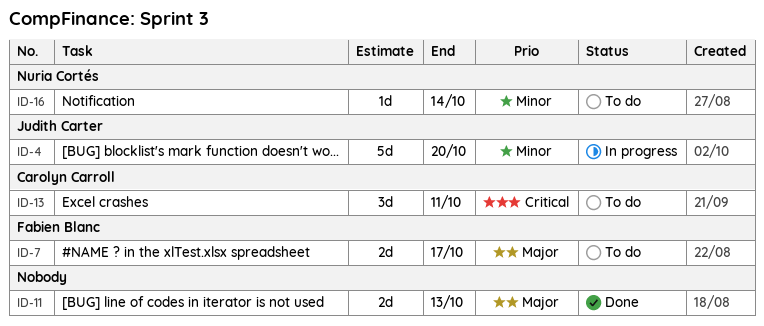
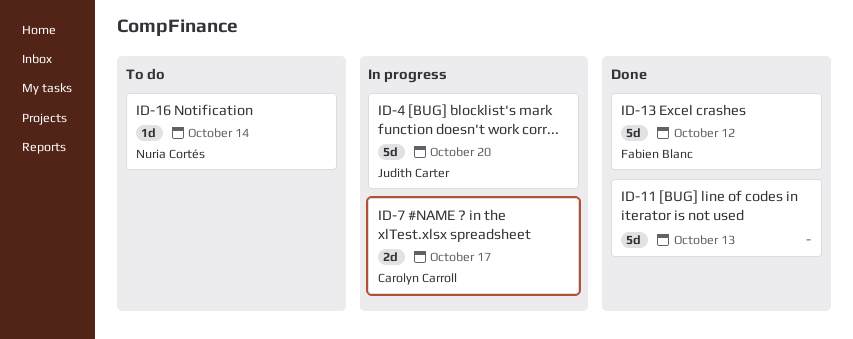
ID-7, status: To do -> In progress
ID-7, owner: Fabien Blanc -> Carolyn Carroll
ID-11, estimate: 2d -> 5d
ID-13, status: To do -> Done
ID-13, owner: Carolyn Carroll -> Fabien Blanc
ID-13, estimate: 3d -> 5d
ID-13, due: Oct 11 -> Oct 12

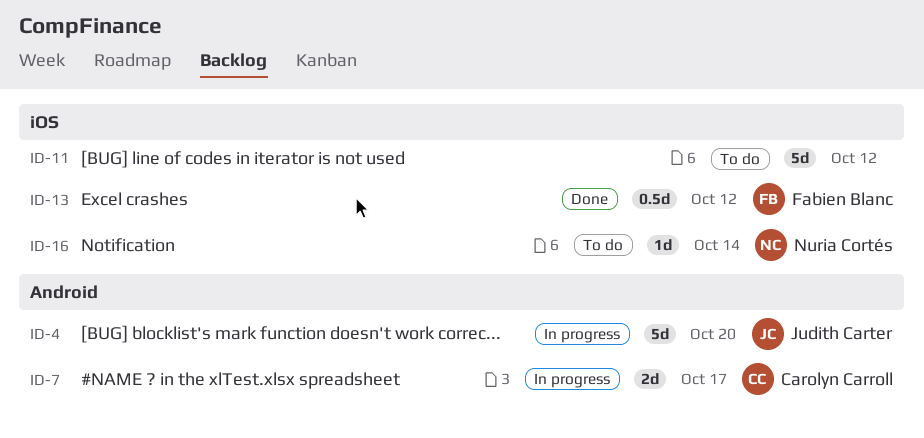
ID-11, status: Done -> To do
ID-11, due: Oct 13 -> Oct 12
ID-13, estimate: 5d -> 0.5d

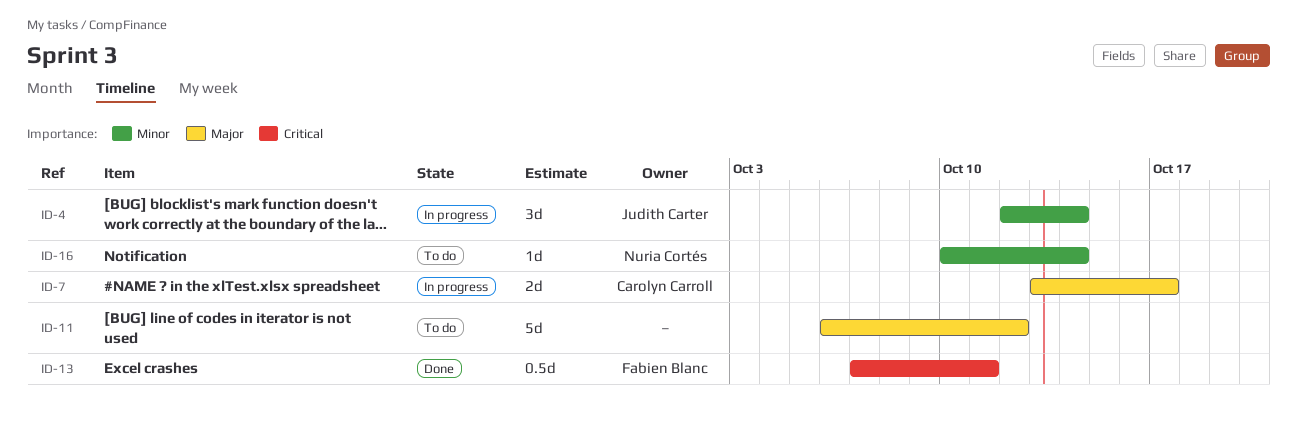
ID-4, estimate: 5d -> 3d
ID-4, due: Oct 20 -> Oct 14
ID-13, due: Oct 12 -> Oct 11

